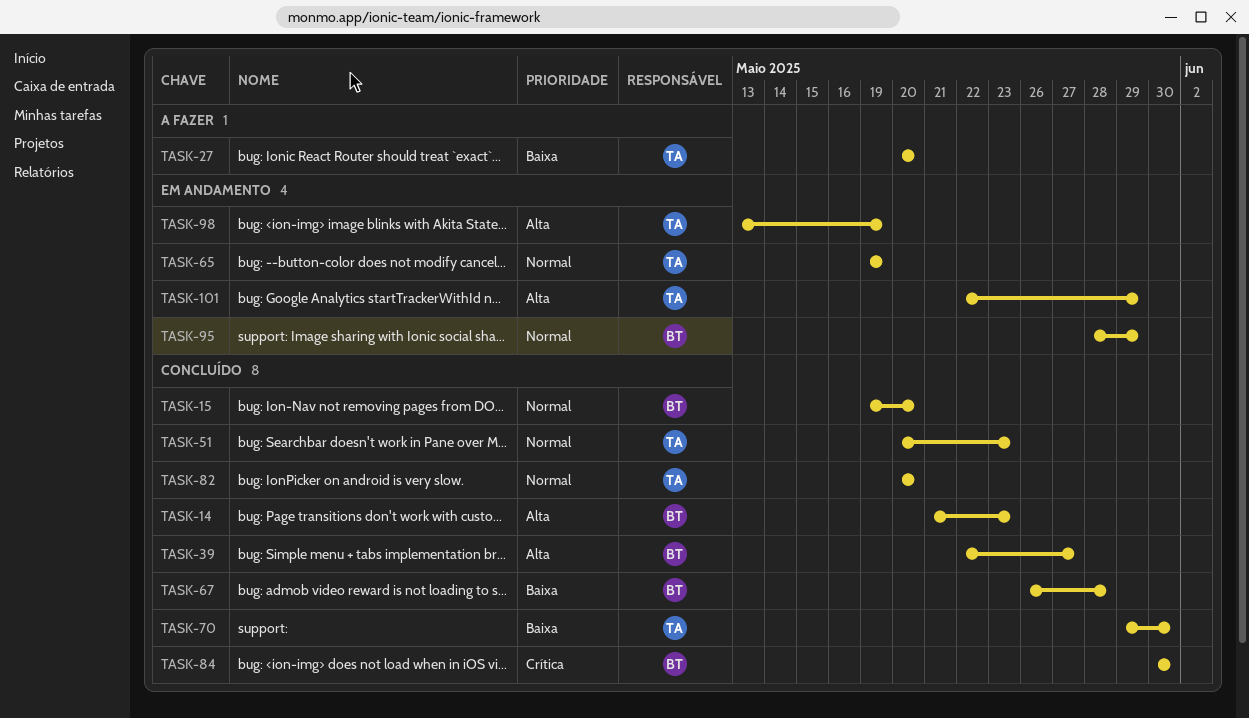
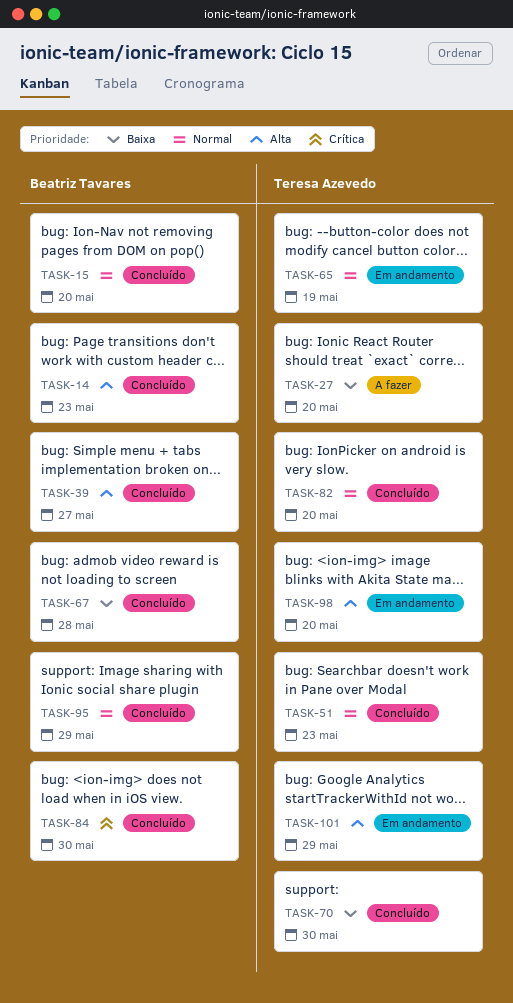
TASK-95, status: Em andamento -> Concluído
TASK-98, due: May 19 -> May 20

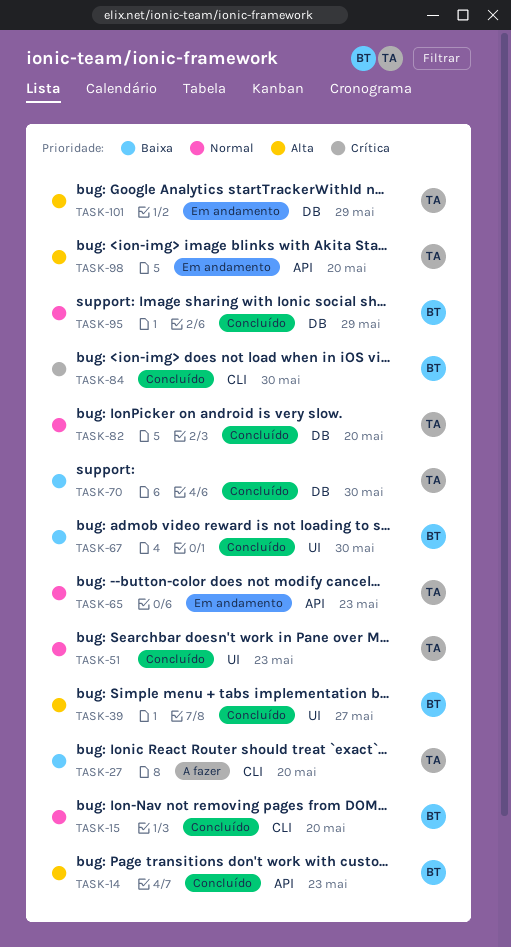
TASK-65, due: May 19 -> May 23
TASK-67, due: May 28 -> May 30

